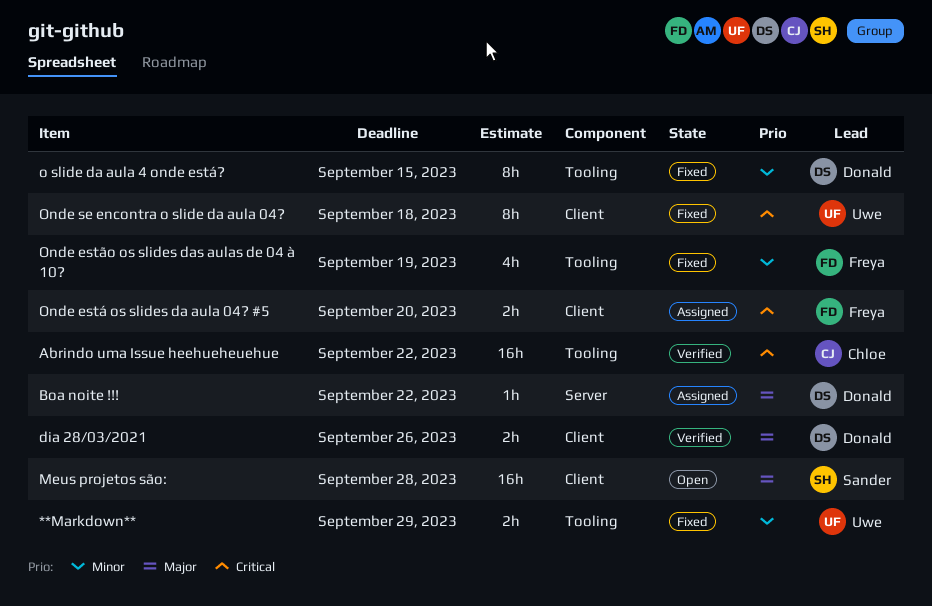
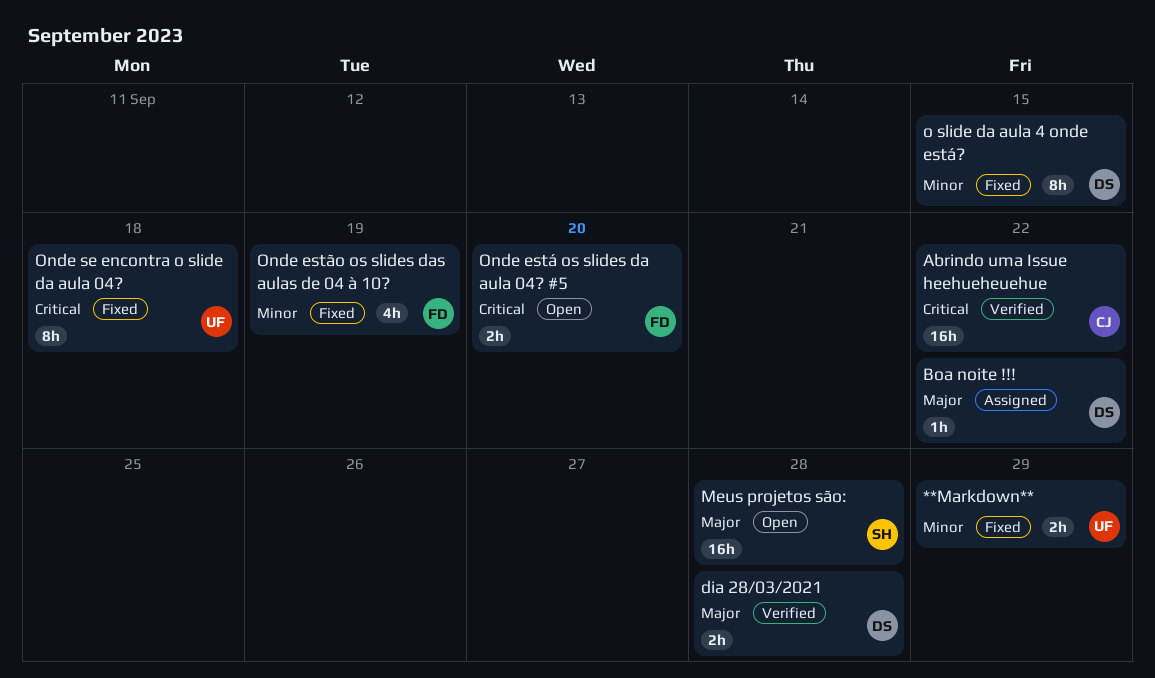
dia 28/03/2021, due: Sep 26 -> Sep 28
Onde está os slides da aula 04? #5, status: Assigned -> Open

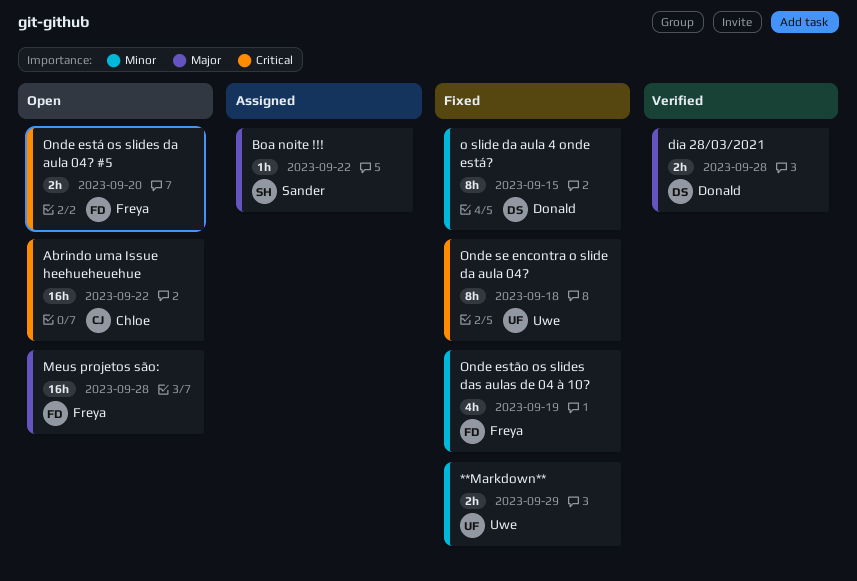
Abrindo uma Issue heehueheuehue, status: Verified -> Open
Boa noite !!!, owner: Donald -> Sander
Meus projetos são:, owner: Sander -> Freya

